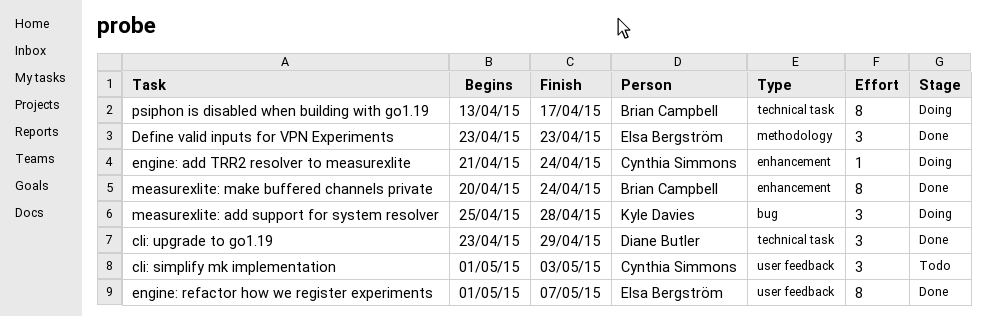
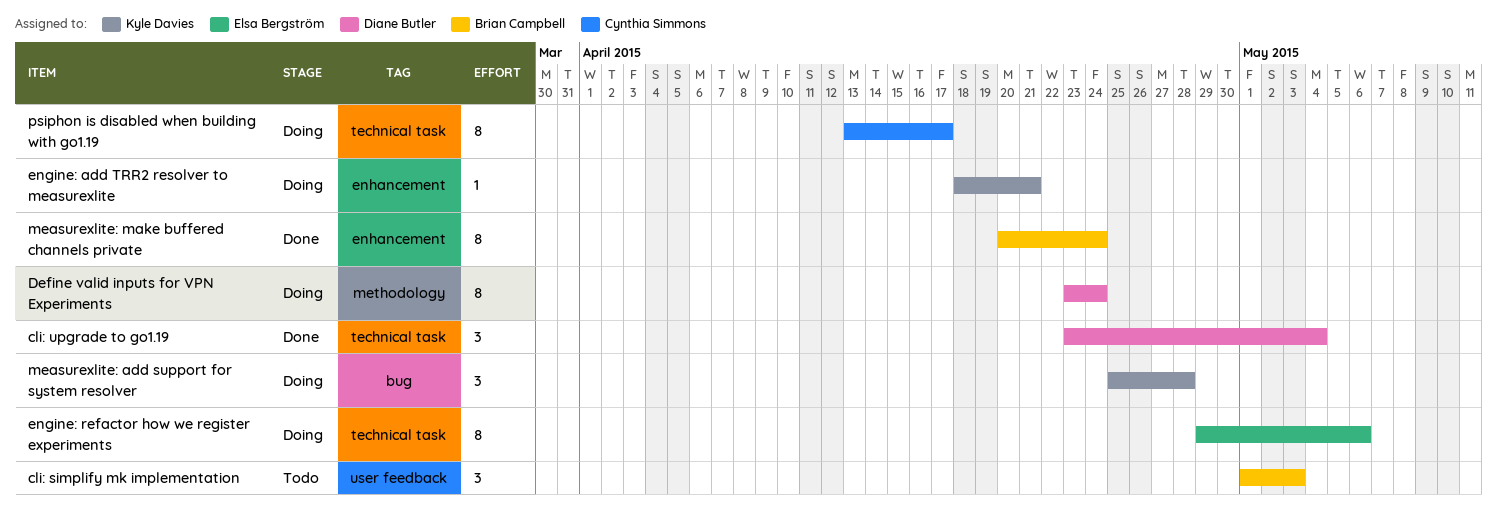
cli: simplify mk implementation, owner: Cynthia Simmons -> Brian Campbell
cli: upgrade to go1.19, due: Apr 29 -> May 4
Define valid inputs for VPN Experiments, status: Done -> Doing
Define valid inputs for VPN Experiments, owner: Elsa Bergström -> Diane Butler
Define valid inputs for VPN Experiments, estimate: 3 -> 8
Define valid inputs for VPN Experiments, due: Apr 23 -> Apr 24
engine: add TRR2 resolver to measurexlite, owner: Cynthia Simmons -> Kyle Davies
engine: add TRR2 resolver to measurexlite, start: Apr 21 -> Apr 18
engine: add TRR2 resolver to measurexlite, due: Apr 24 -> Apr 21
engine: refactor how we register experiments, status: Done -> Doing
engine: refactor how we register experiments, label: user feedback -> technical task
engine: refactor how we register experiments, start: May 1 -> Apr 29
engine: refactor how we register experiments, due: May 7 -> May 6
psiphon is disabled when building with go1.19, owner: Brian Campbell -> Cynthia Simmons

